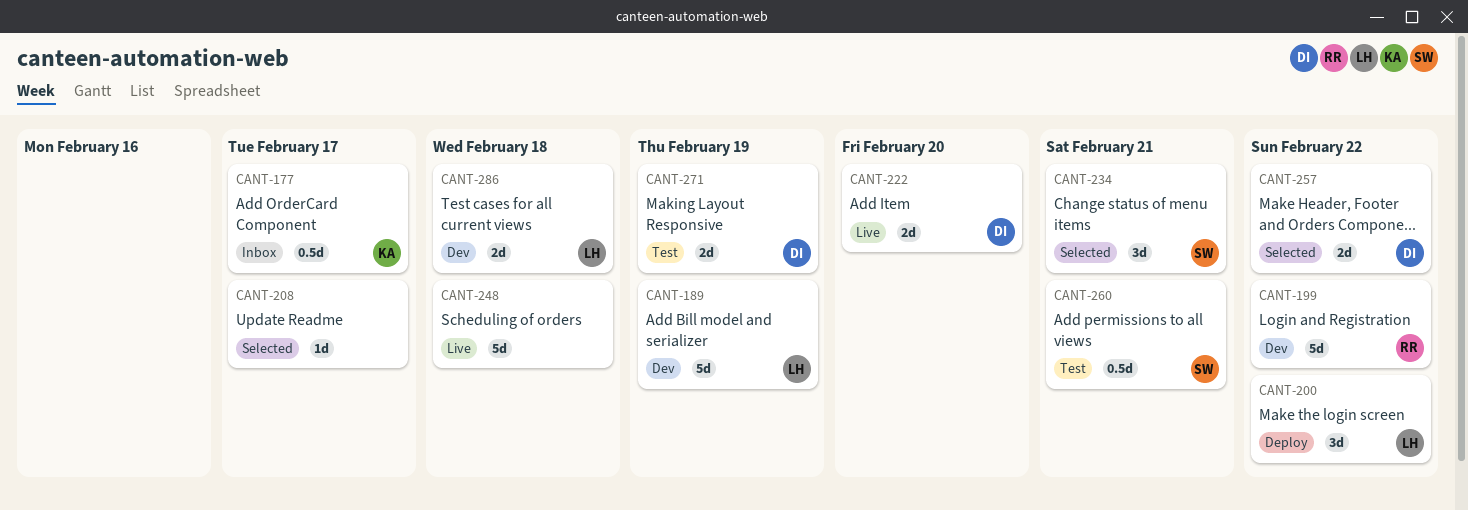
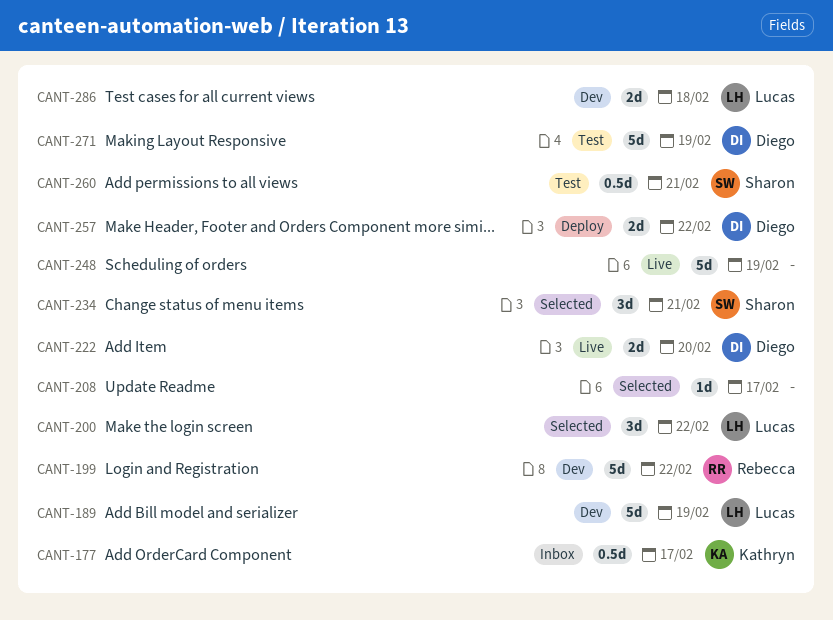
CANT-200, status: Deploy -> Selected
CANT-248, due: Feb 18 -> Feb 19
CANT-257, status: Selected -> Deploy
CANT-271, estimate: 2d -> 5d

